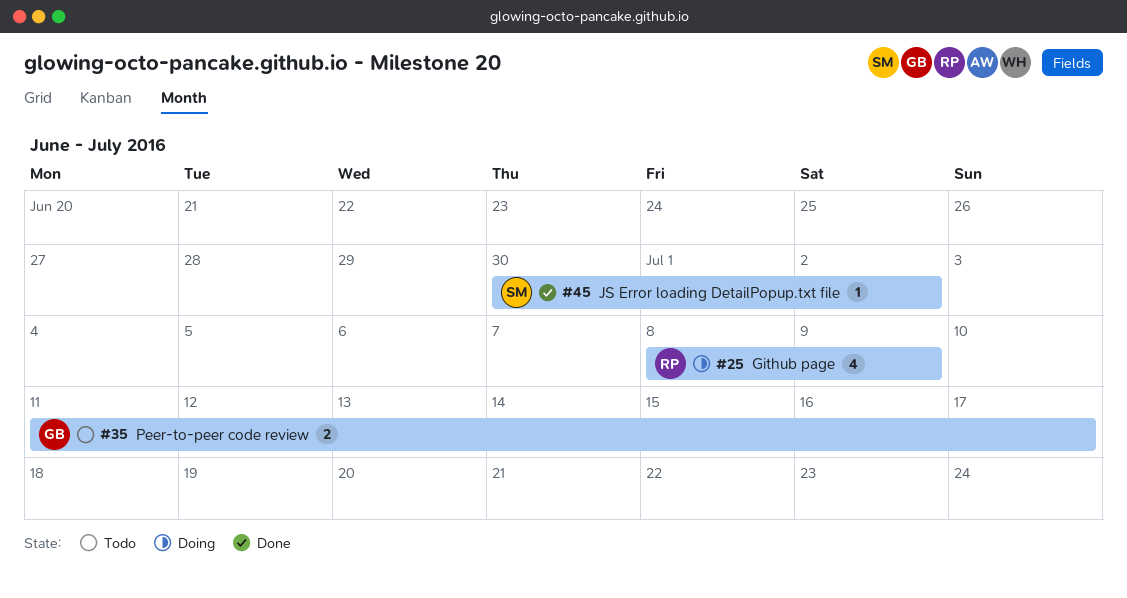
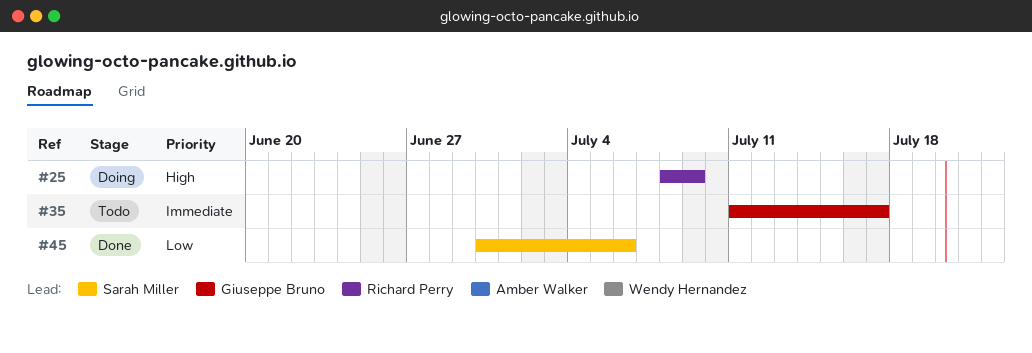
#45, due: Jul 2 -> Jul 6

